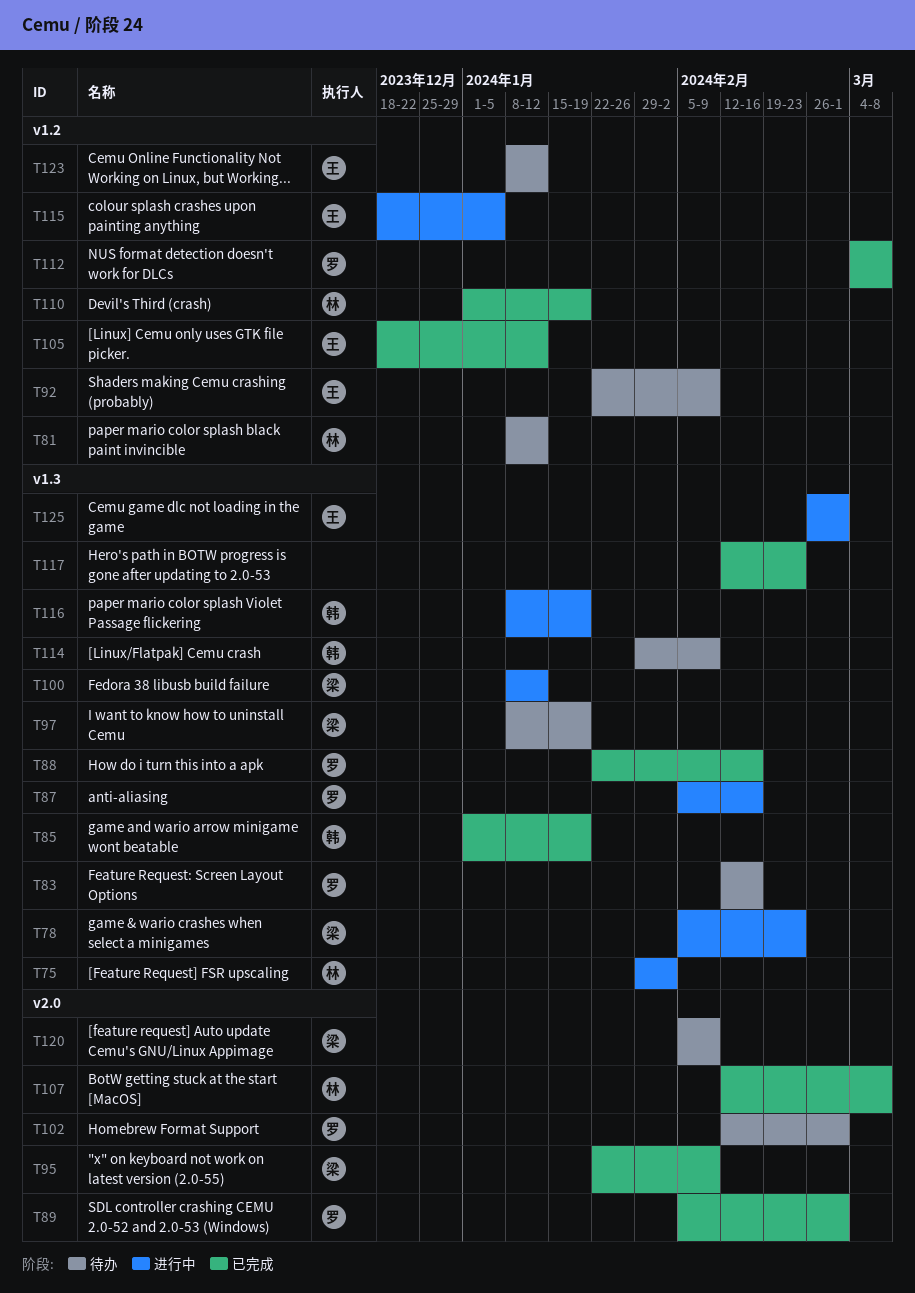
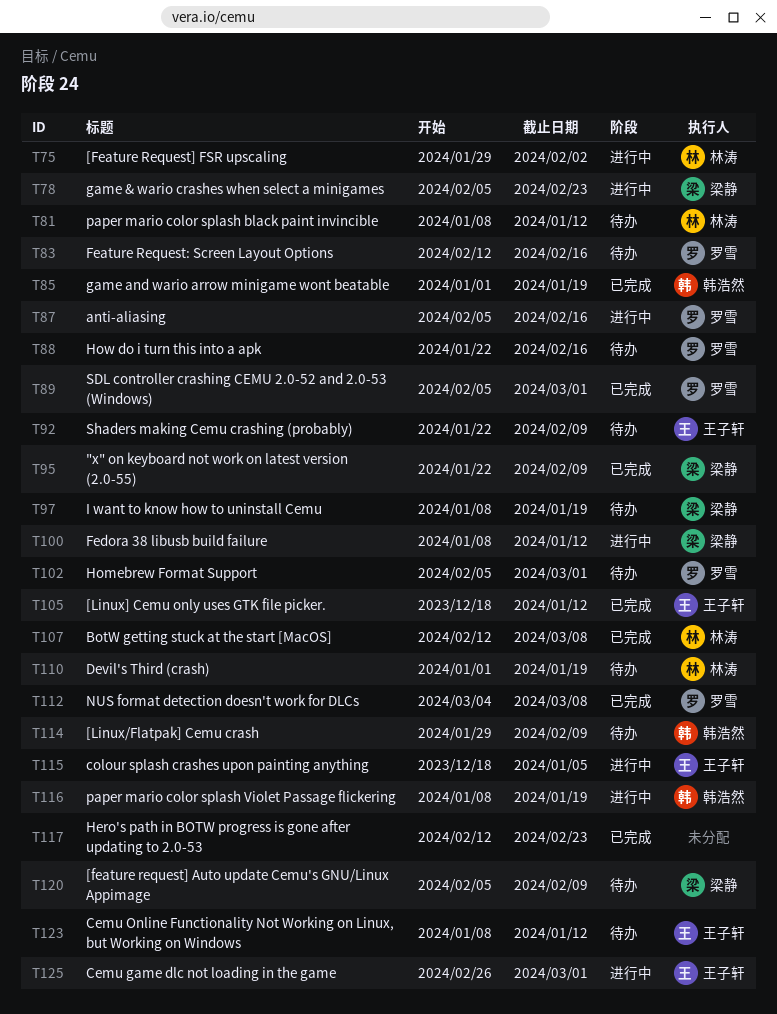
T88, status: 已完成 -> 待办
T102, start: Feb 12 -> Feb 5
T110, status: 已完成 -> 待办

